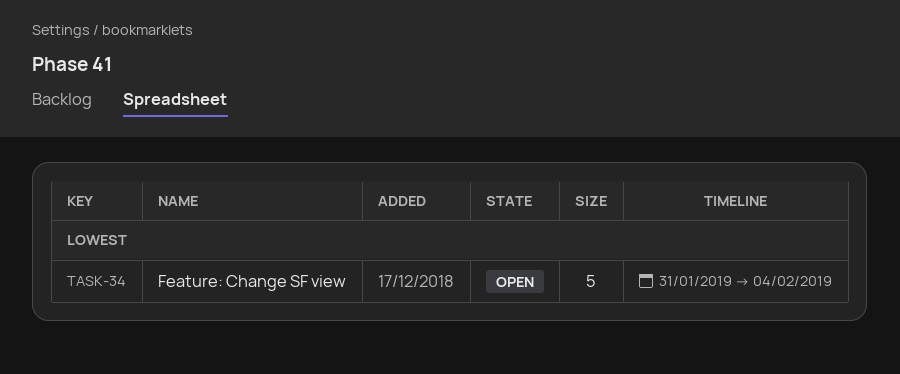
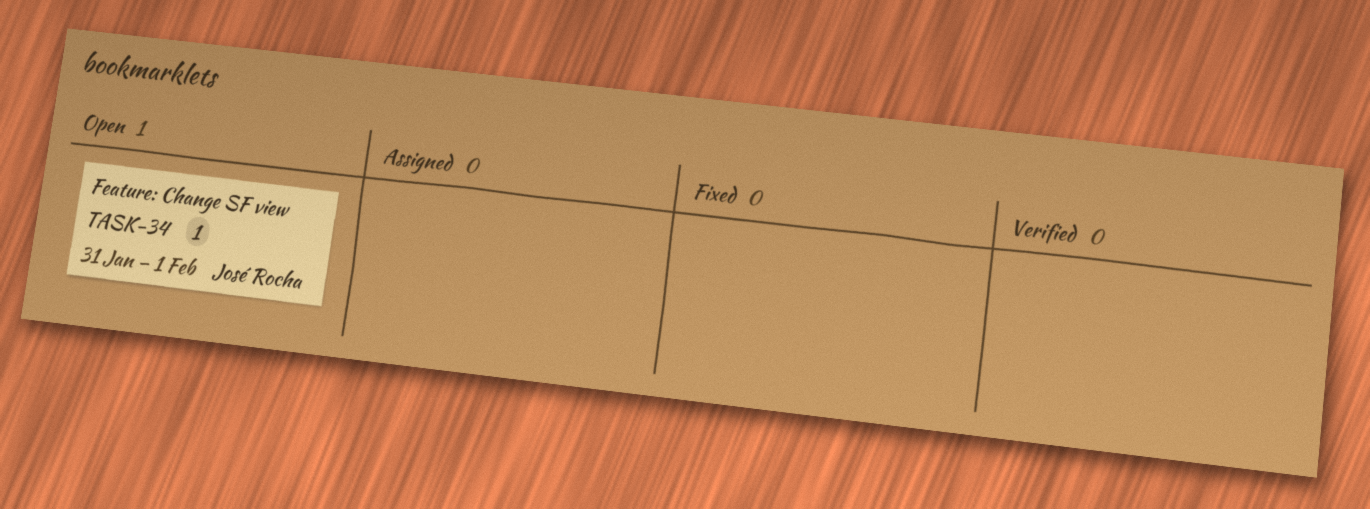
TASK-34, estimate: 5 -> 1
TASK-34, due: Feb 4 -> Feb 1

